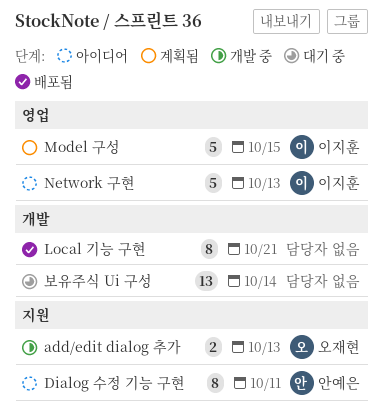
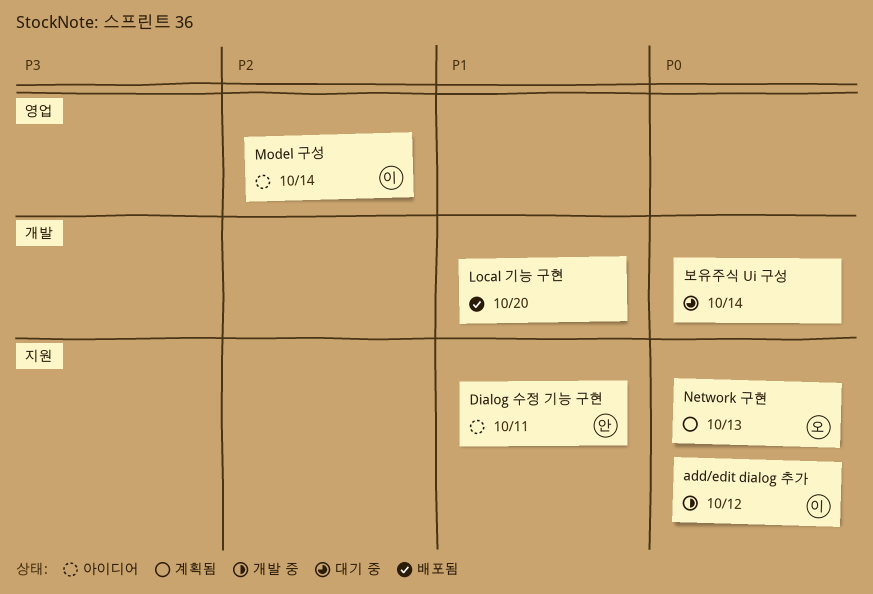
add/edit dialog 추가, owner: 오재현 -> 이지훈
add/edit dialog 추가, due: Oct 13 -> Oct 12
Local 기능 구현, due: Oct 21 -> Oct 20
Model 구성, status: 계획됨 -> 아이디어
Model 구성, due: Oct 15 -> Oct 14
Network 구현, status: 아이디어 -> 계획됨
Network 구현, owner: 이지훈 -> 오재현
Network 구현, label: 영업 -> 지원

